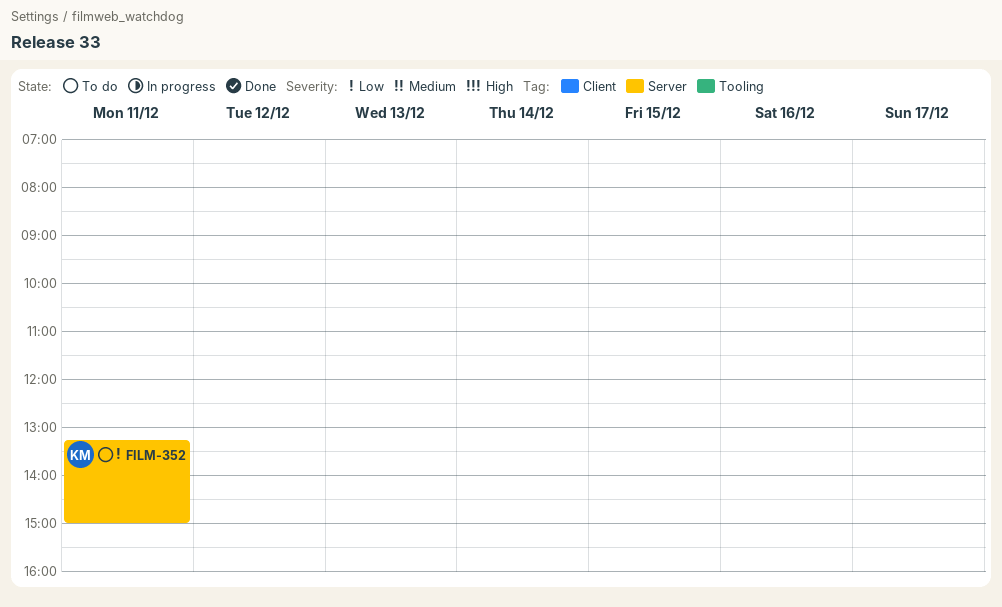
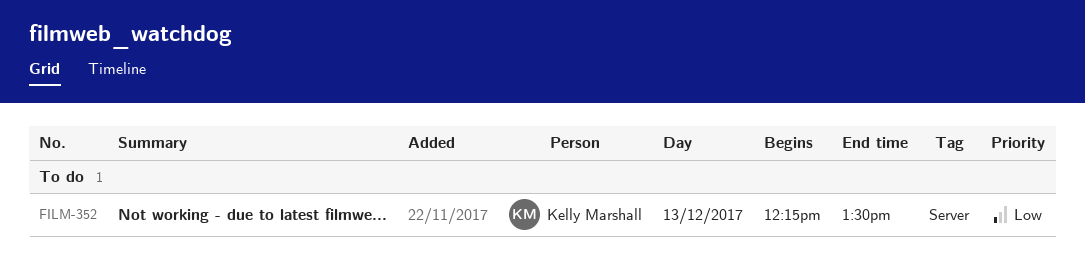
FILM-352, day: Dec 11 -> Dec 13
FILM-352, begins: 13:15 -> 12:15
FILM-352, ends: 15:00 -> 13:30

